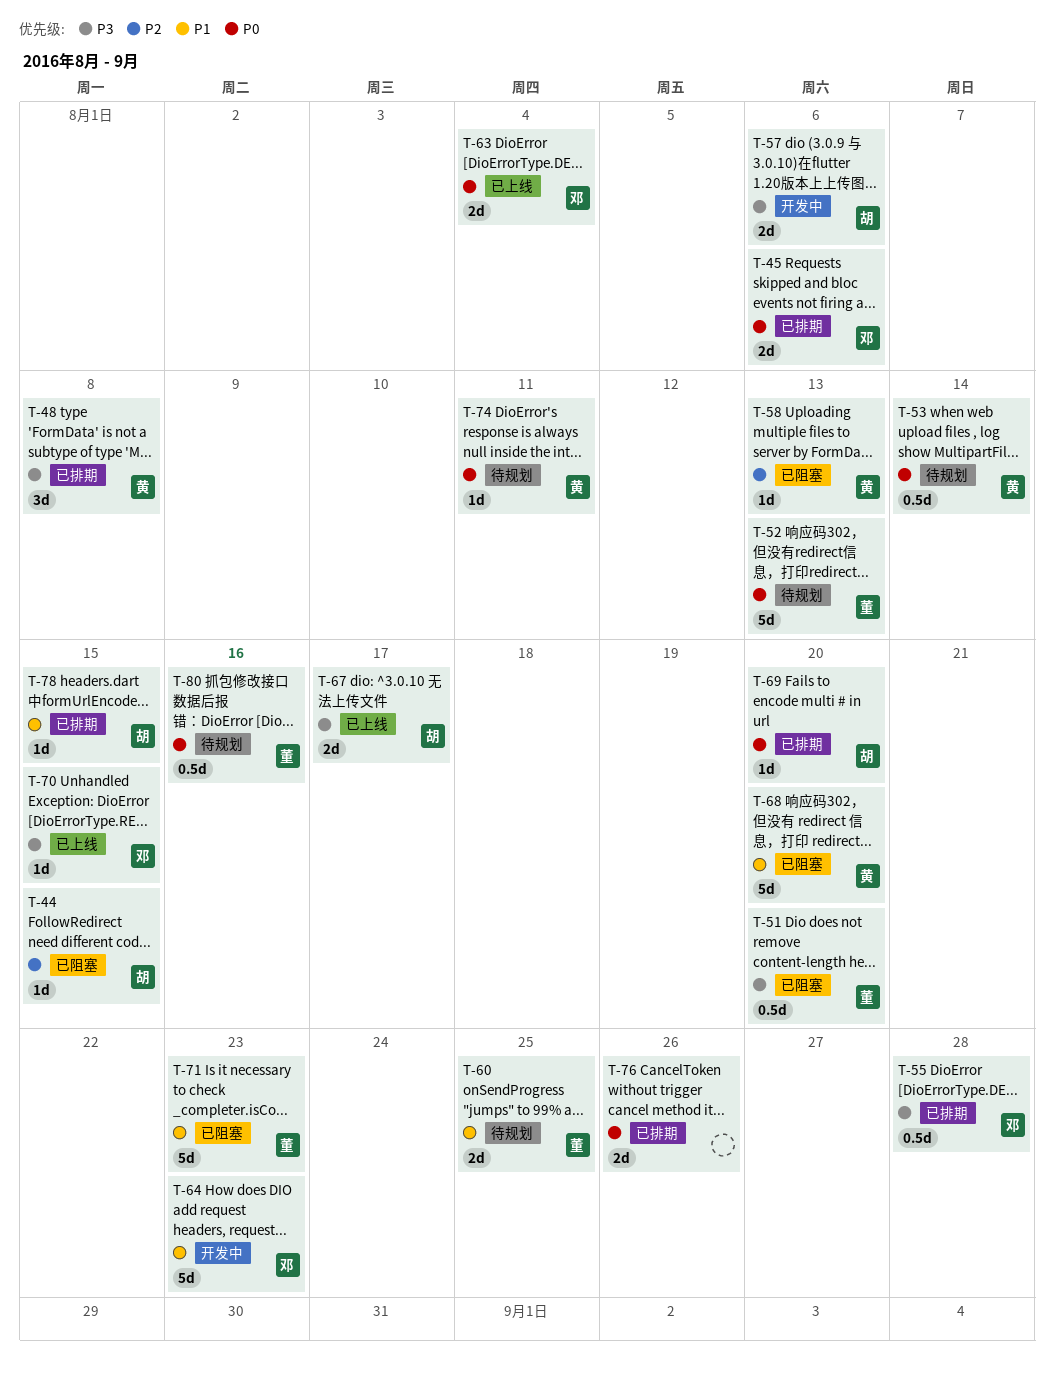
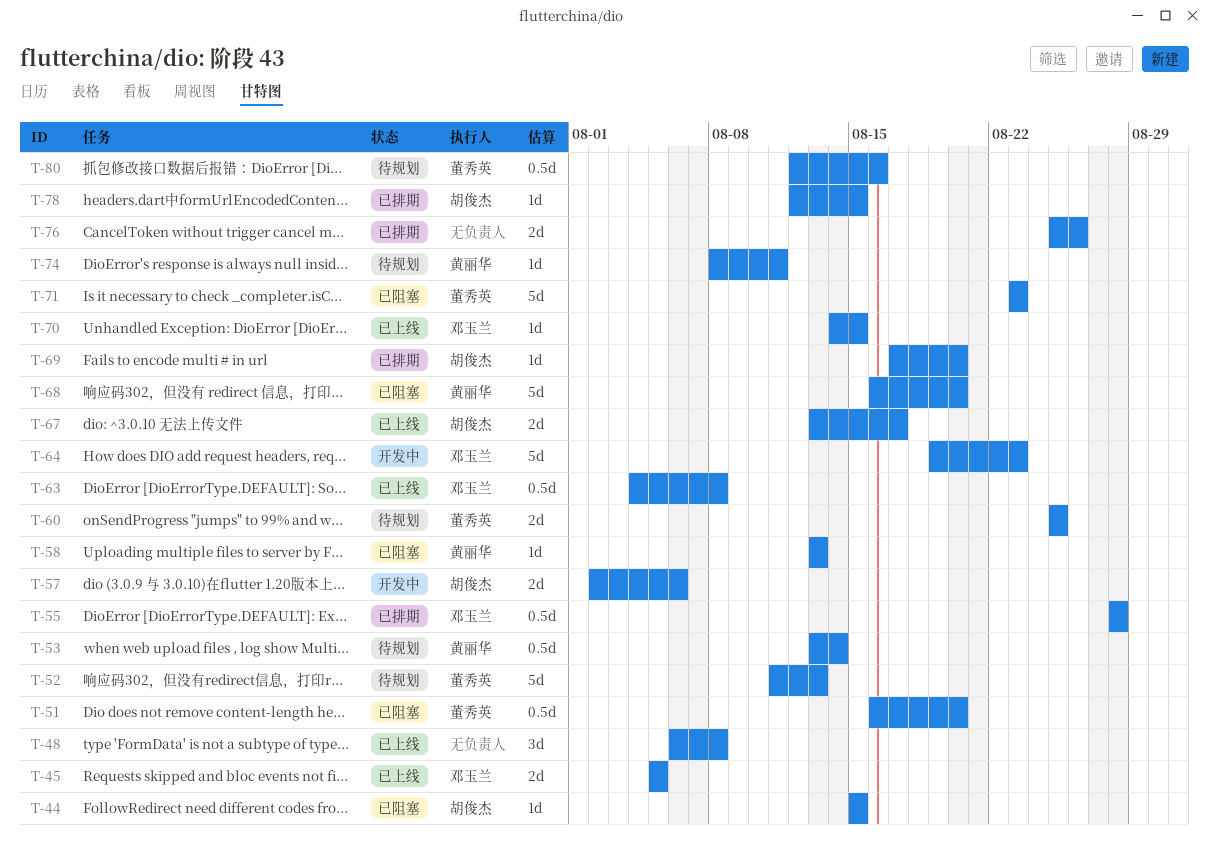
T-45, status: 已排期 -> 已上线
T-45, due: Aug 6 -> Aug 5
T-48, status: 已排期 -> 已上线
T-48, owner: 黄丽华 -> none
T-63, estimate: 2d -> 0.5d
T-63, due: Aug 4 -> Aug 8

